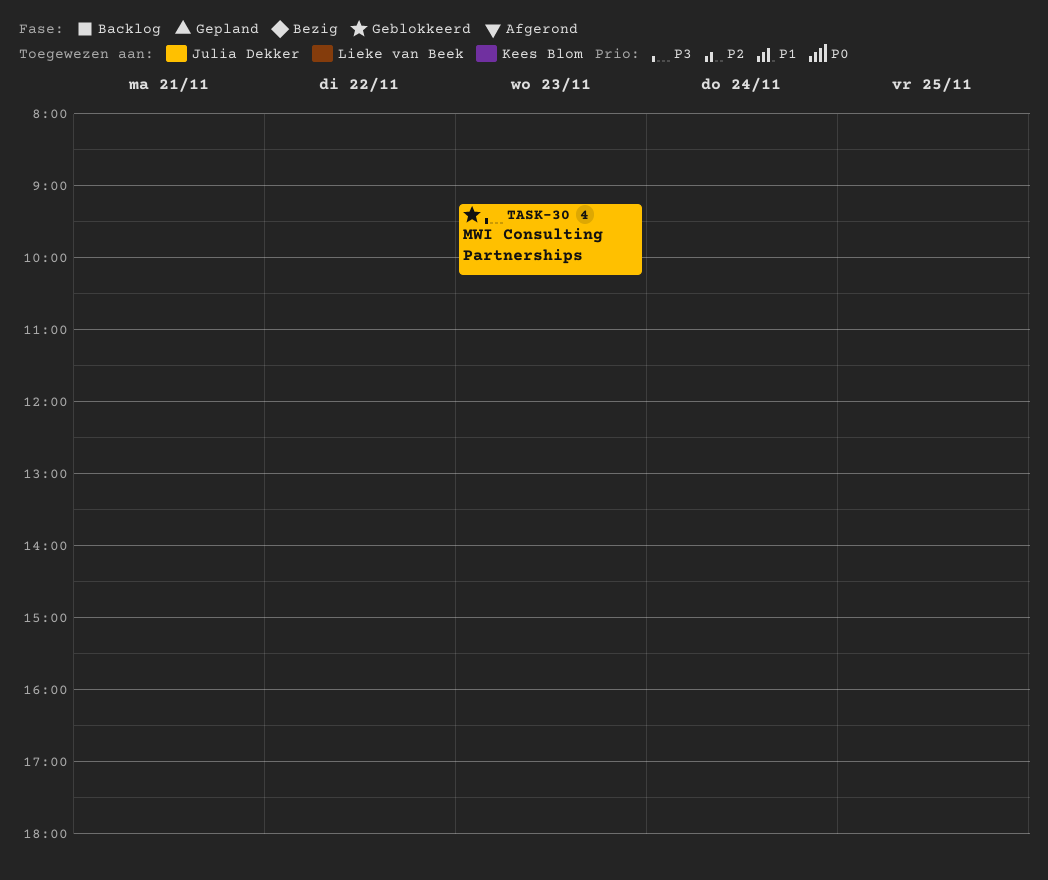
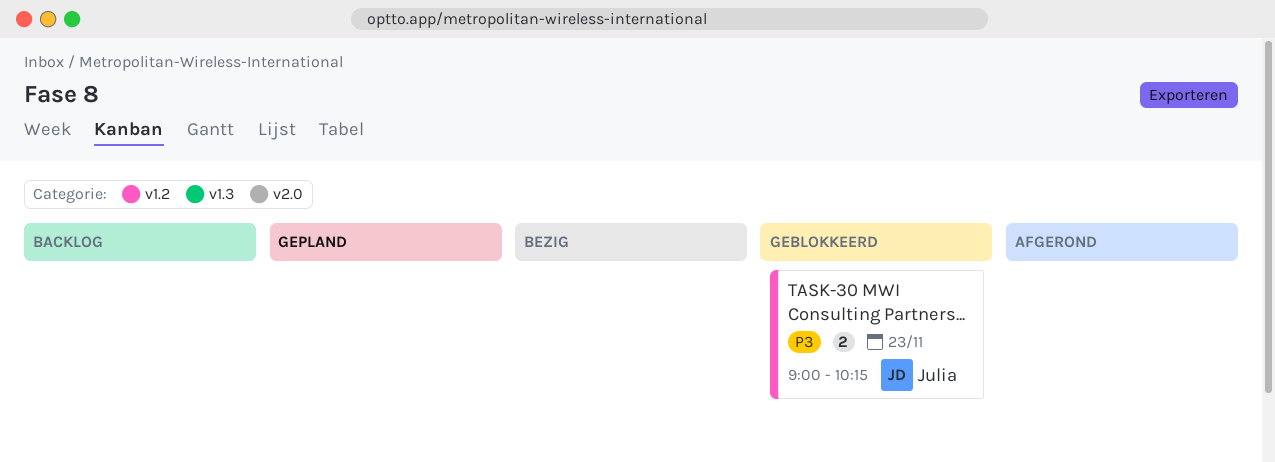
TASK-30, estimate: 4 -> 2
TASK-30, begins: 09:15 -> 09:00

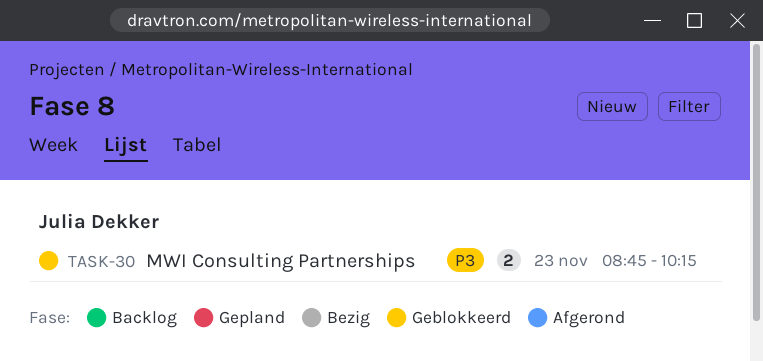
TASK-30, begins: 09:00 -> 08:45

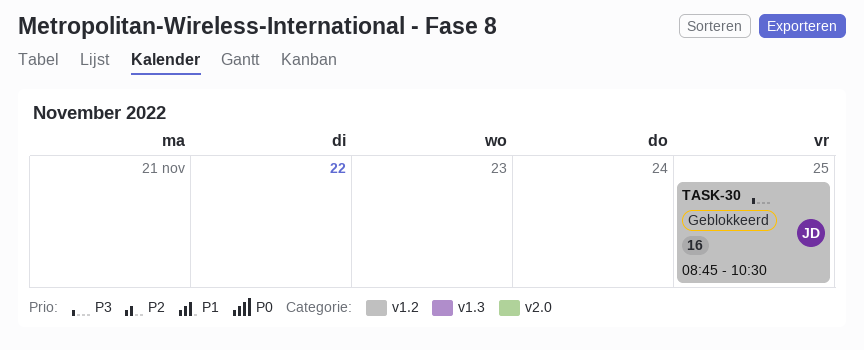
TASK-30, estimate: 2 -> 16
TASK-30, day: Nov 23 -> Nov 25
TASK-30, ends: 10:15 -> 10:30

